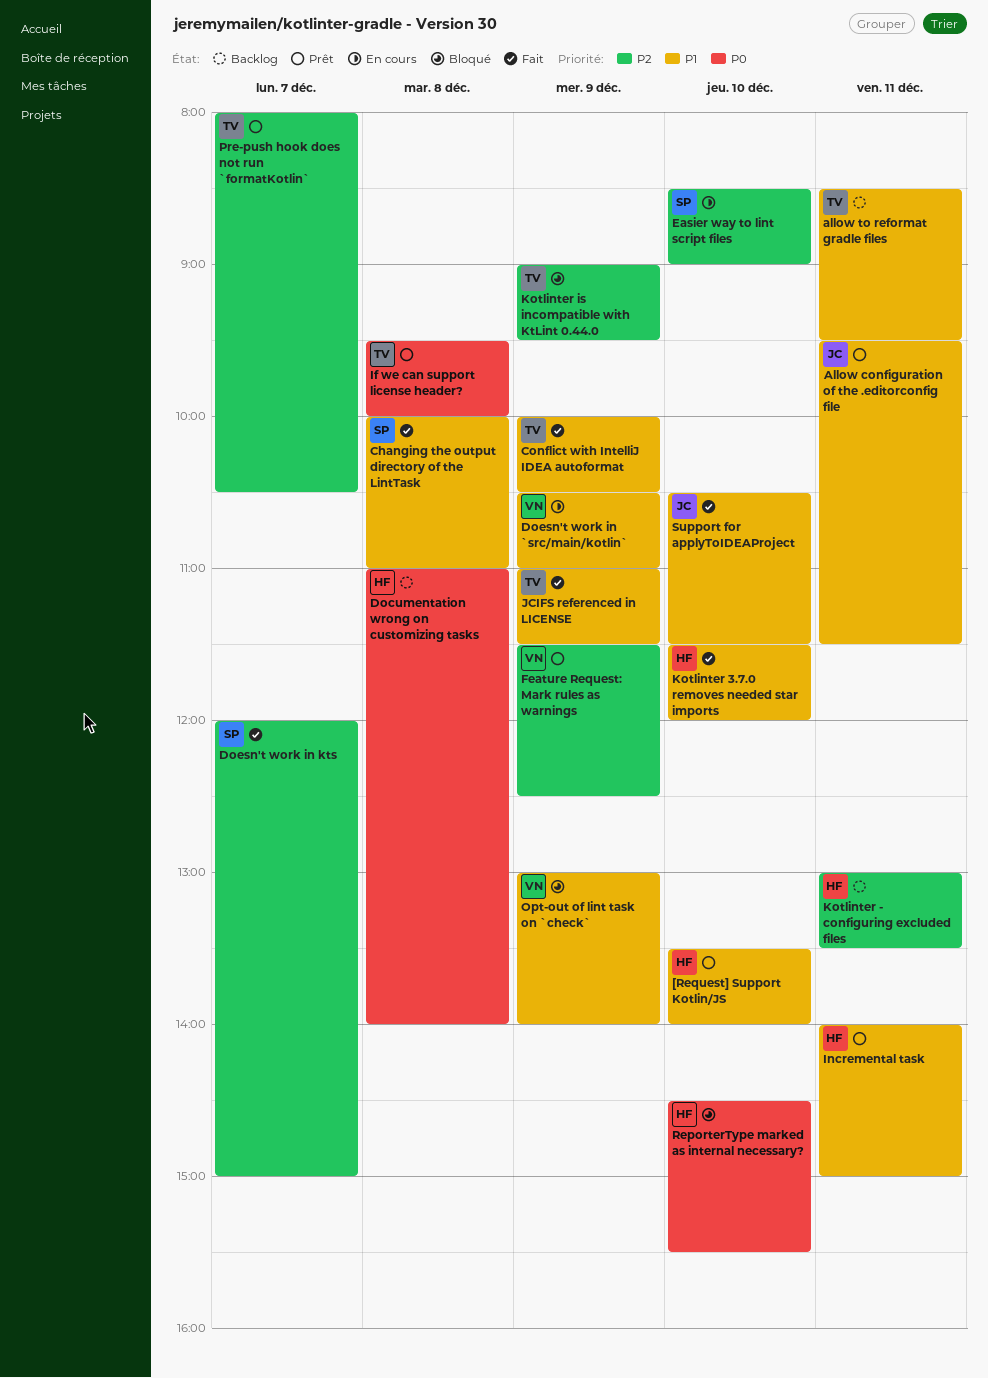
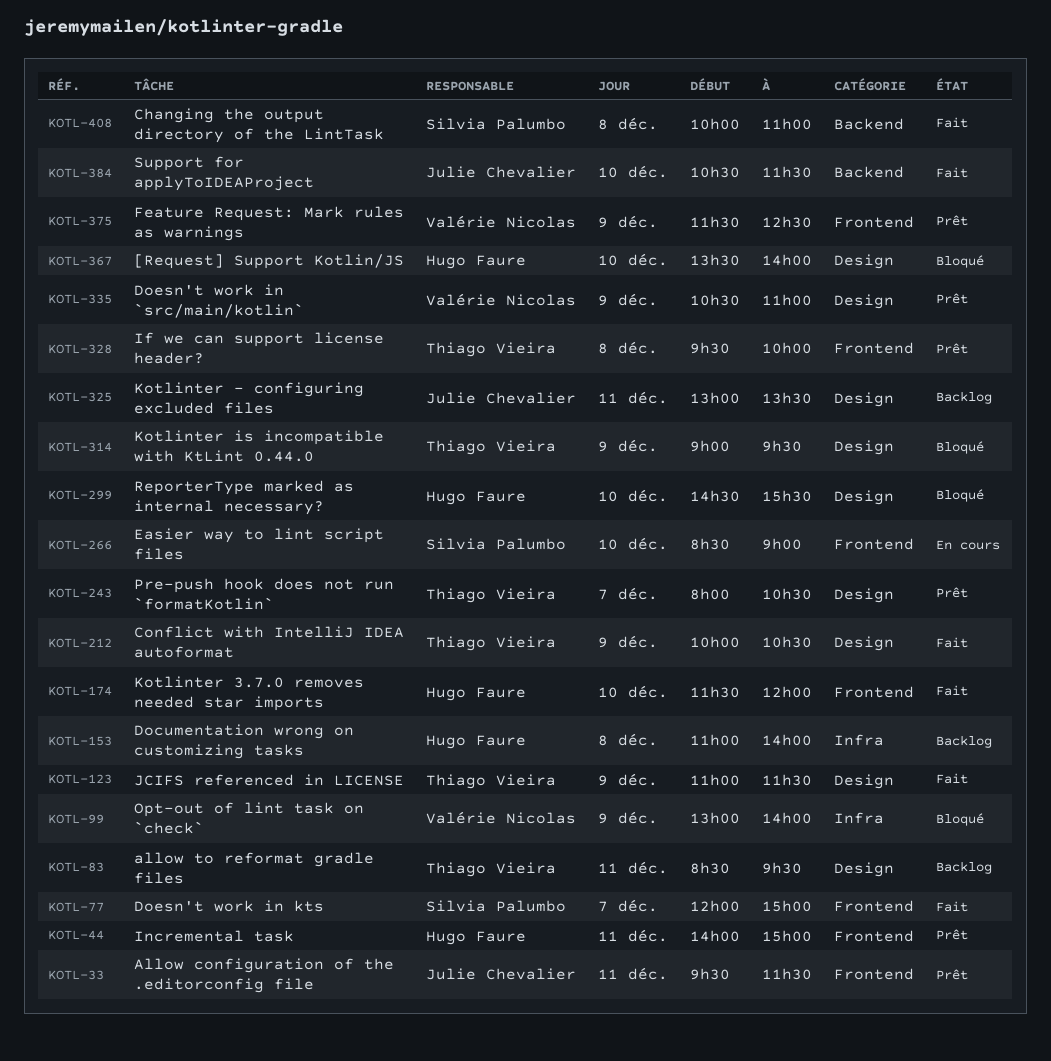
[Request] Support Kotlin/JS, status: Prêt -> Bloqué
Doesn't work in `src/main/kotlin`, status: En cours -> Prêt
Kotlinter - configuring excluded files, owner: Hugo Faure -> Julie Chevalier

